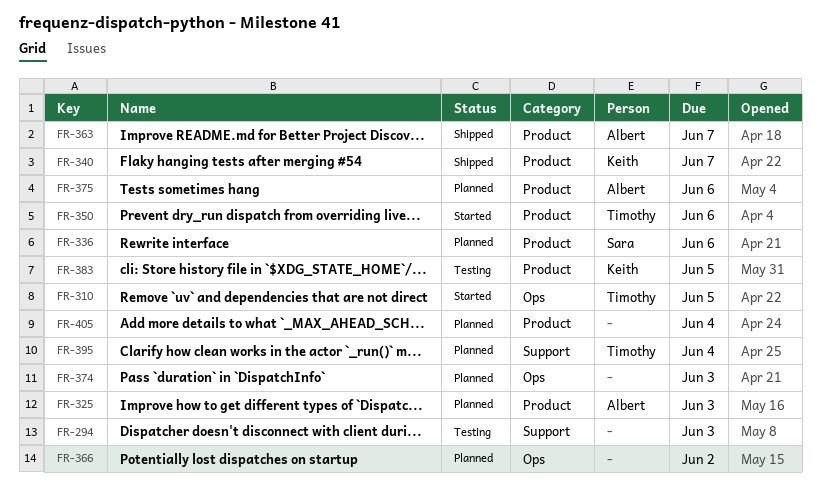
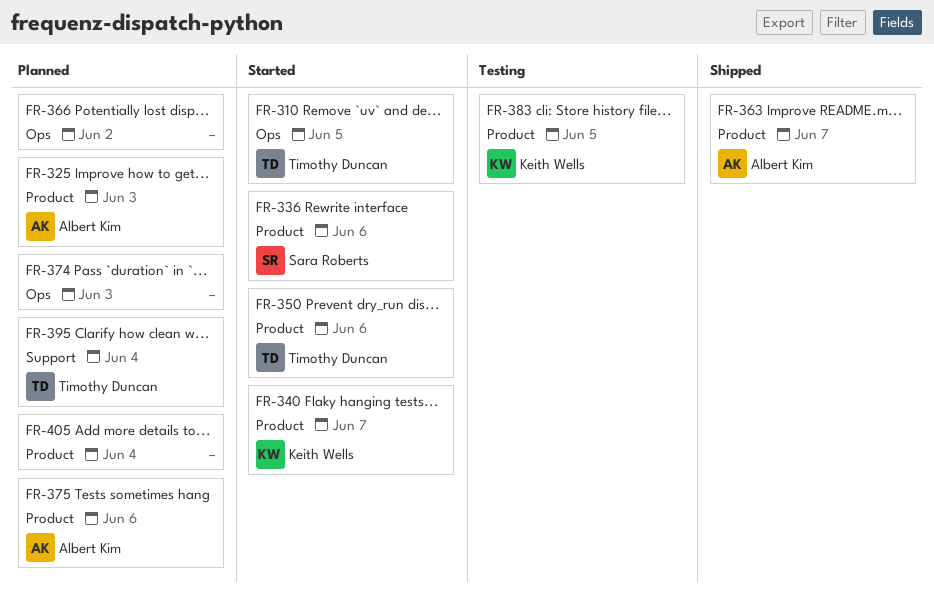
FR-294: present -> none
FR-336, status: Planned -> Started
FR-340, status: Shipped -> Started

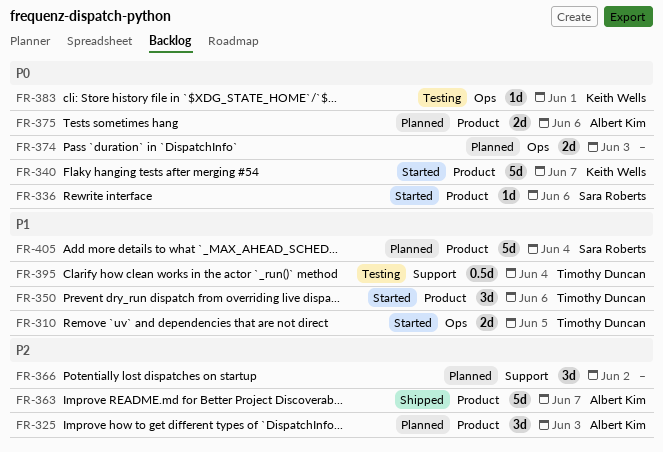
FR-366, label: Ops -> Support
FR-383, label: Product -> Ops
FR-383, due: Jun 5 -> Jun 1
FR-395, status: Planned -> Testing
FR-405, owner: none -> Sara Roberts

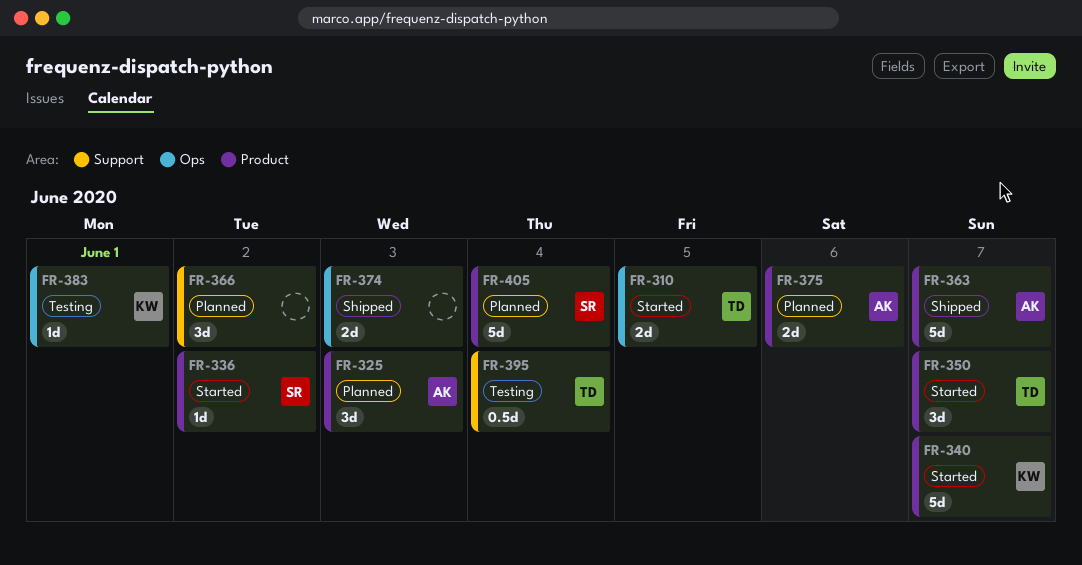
FR-336, due: Jun 6 -> Jun 2
FR-350, due: Jun 6 -> Jun 7
FR-374, status: Planned -> Shipped

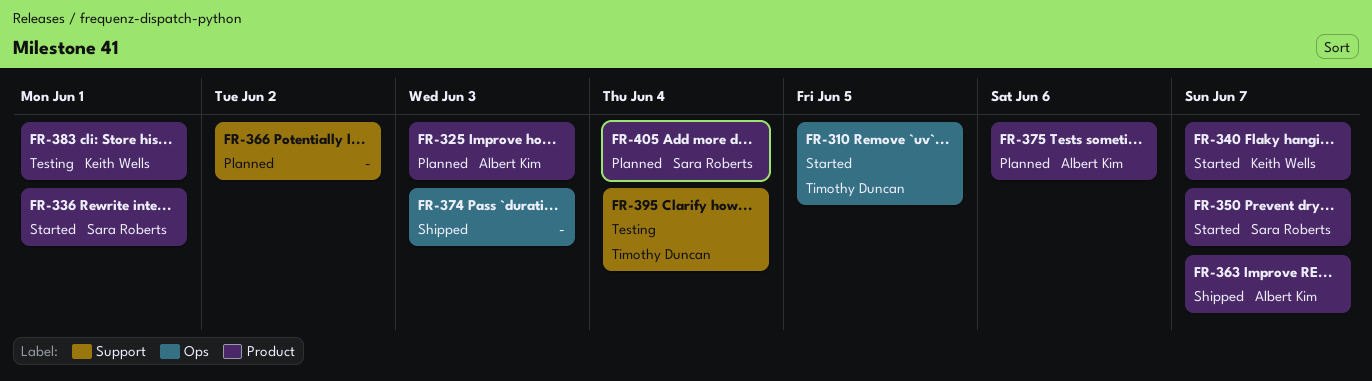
FR-336, due: Jun 2 -> Jun 1
FR-350, owner: Timothy Duncan -> Sara Roberts
FR-383, label: Ops -> Product

